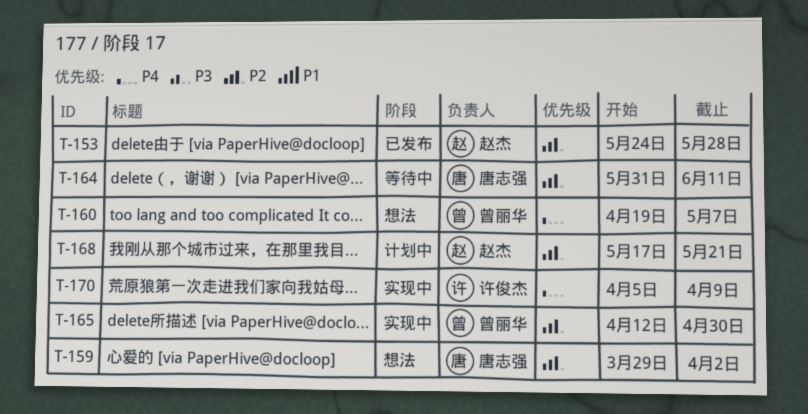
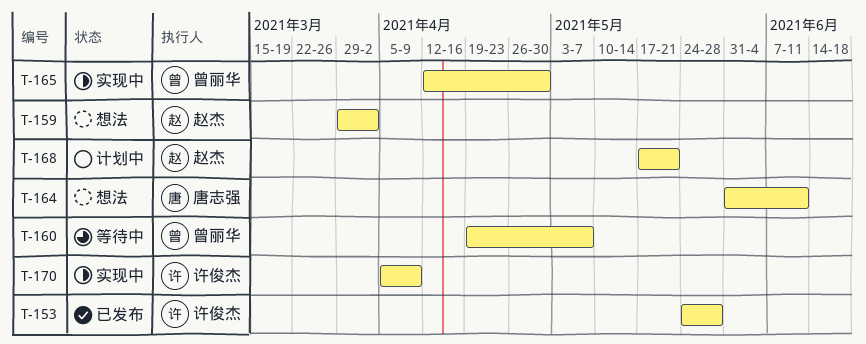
T-153, owner: 赵杰 -> 许俊杰
T-159, owner: 唐志强 -> 赵杰
T-160, status: 想法 -> 等待中
T-164, status: 等待中 -> 想法

